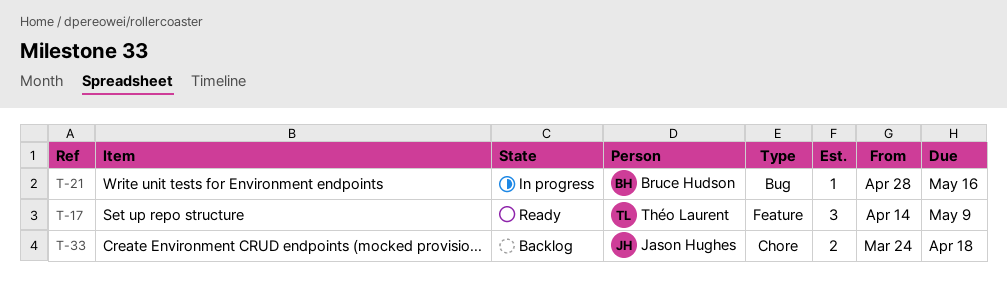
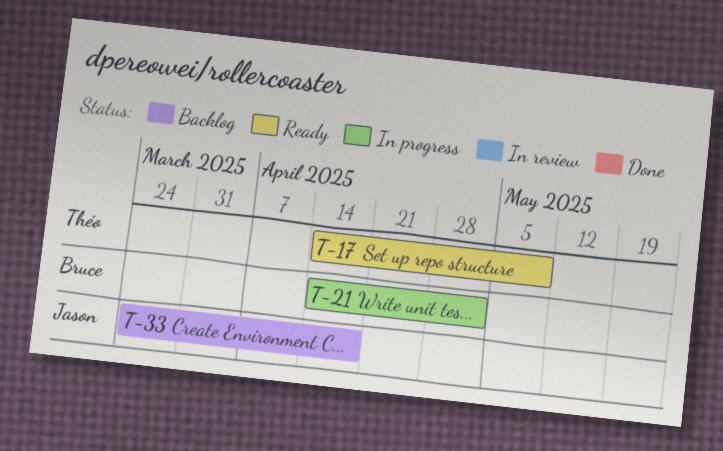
T-21, start: Apr 28 -> Apr 14
T-21, due: May 16 -> May 2

